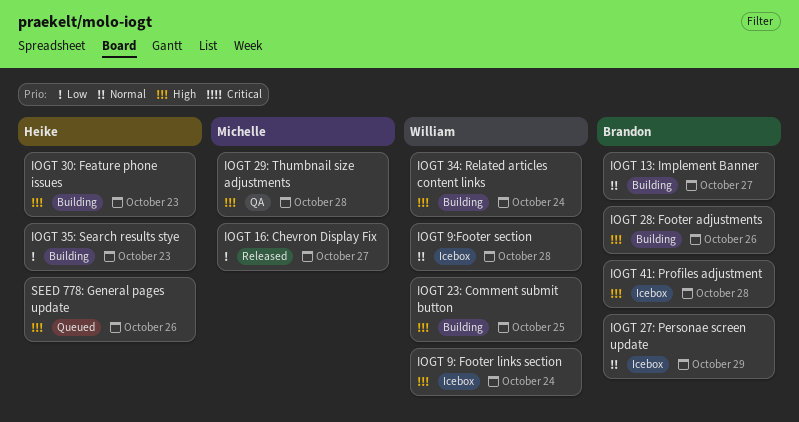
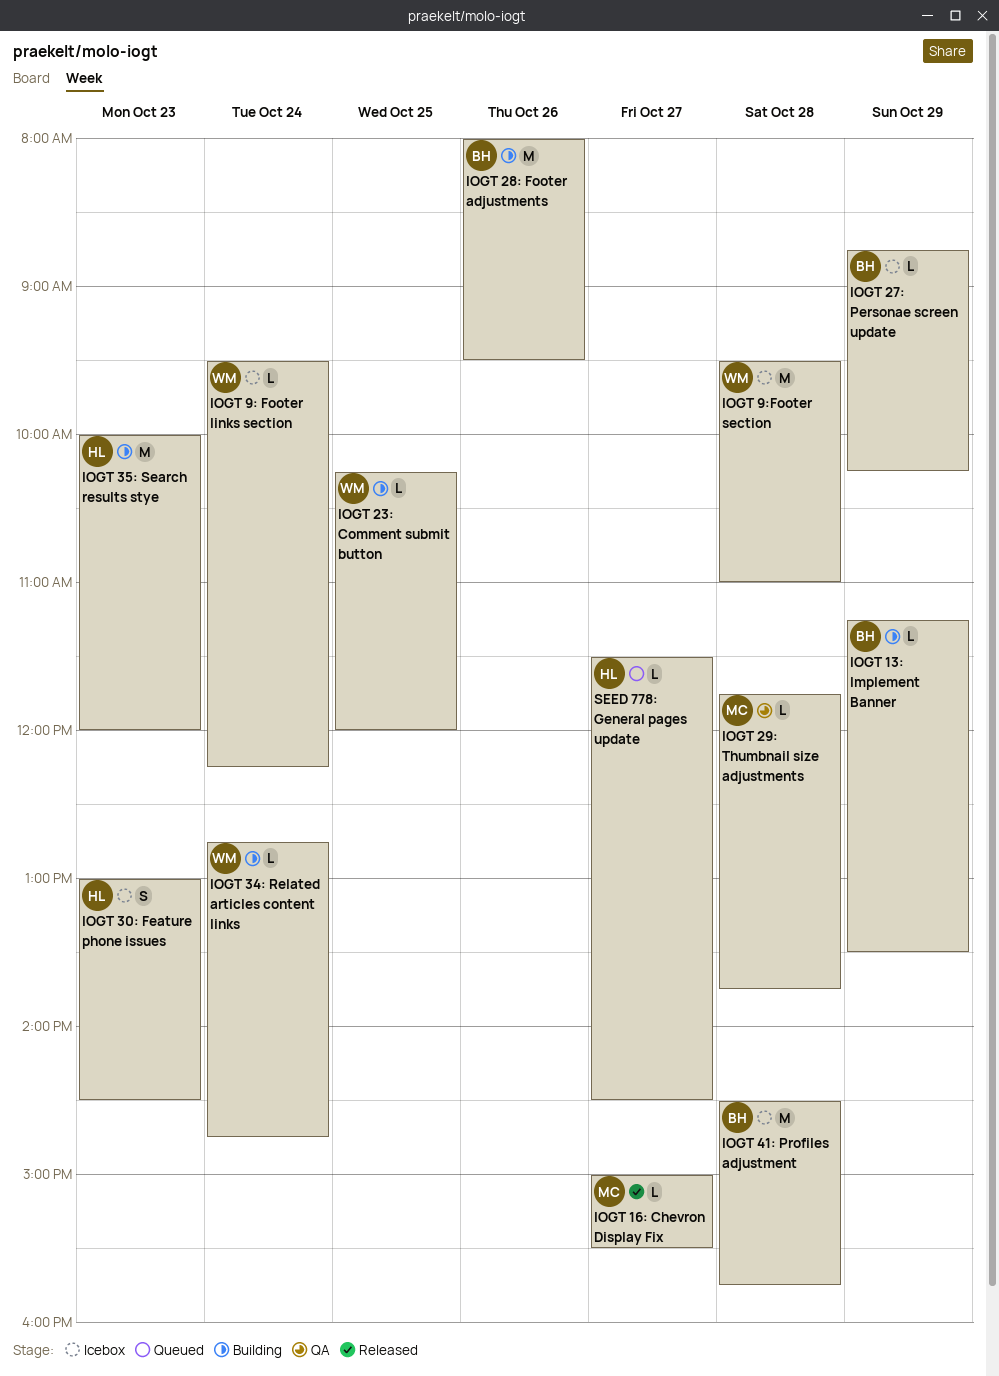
IOGT 13: Implement Banner, day: Oct 27 -> Oct 29
IOGT 30: Feature phone issues, status: Building -> Icebox
SEED 778: General pages update, day: Oct 26 -> Oct 27

